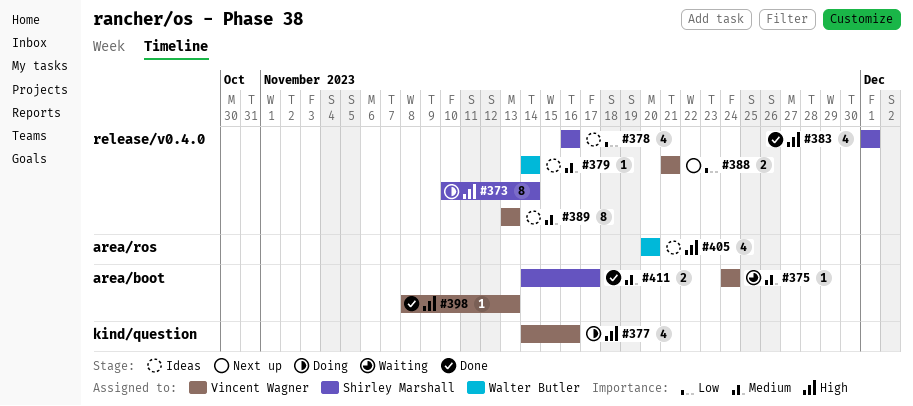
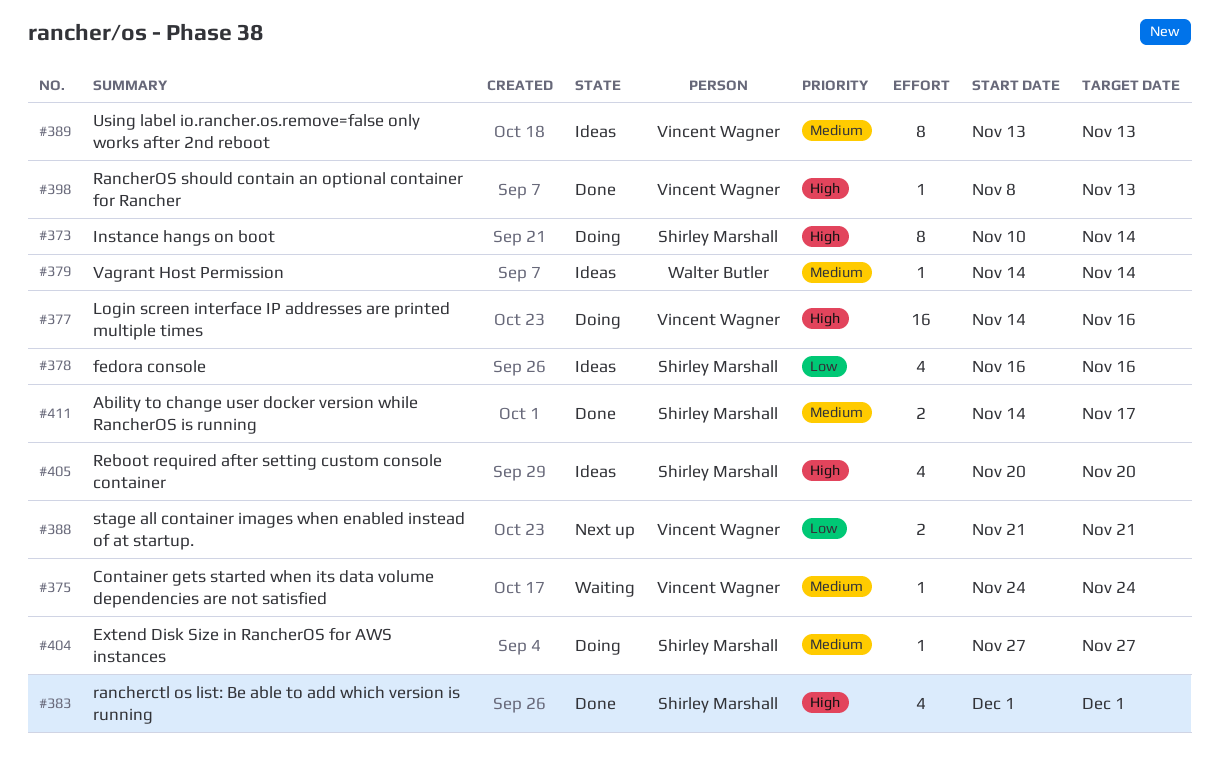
#377, estimate: 4 -> 16
#404: none -> present
#405, owner: Walter Butler -> Shirley Marshall

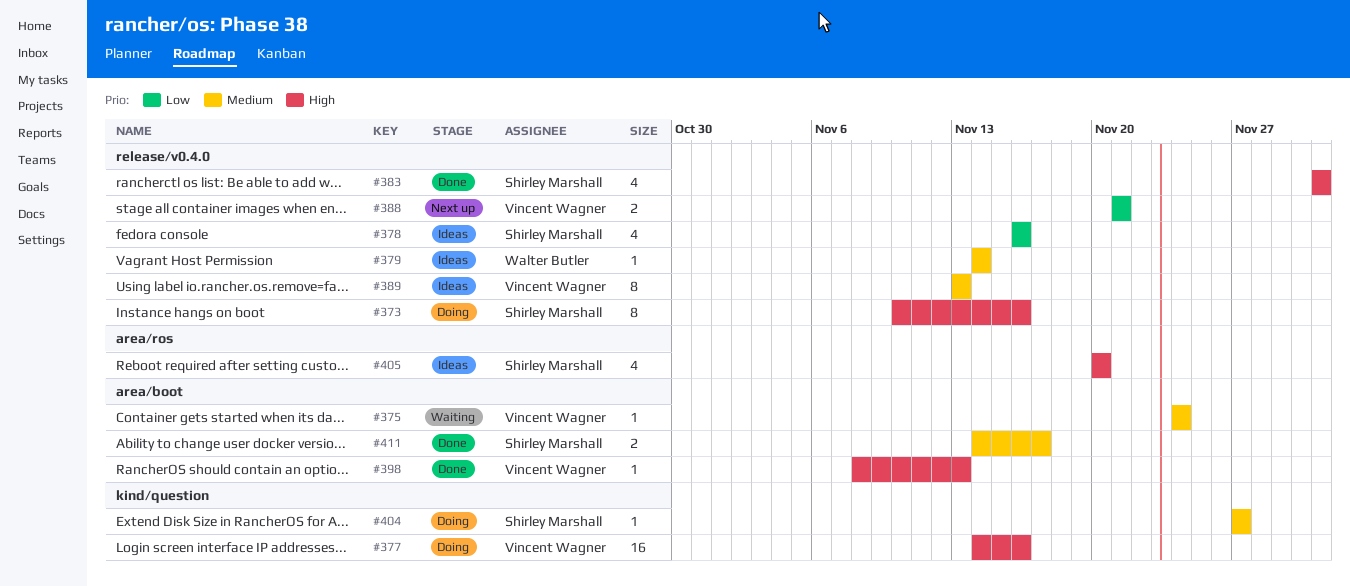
#373, due: Nov 14 -> Nov 16

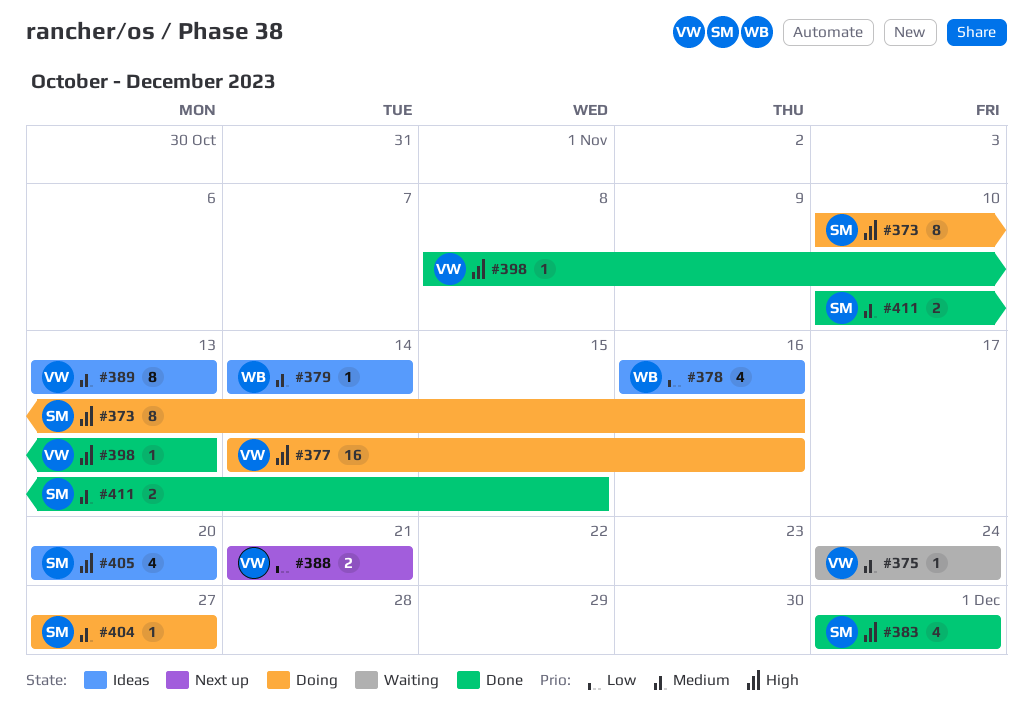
#378, owner: Shirley Marshall -> Walter Butler
#411, start: Nov 14 -> Nov 10
#411, due: Nov 17 -> Nov 15

